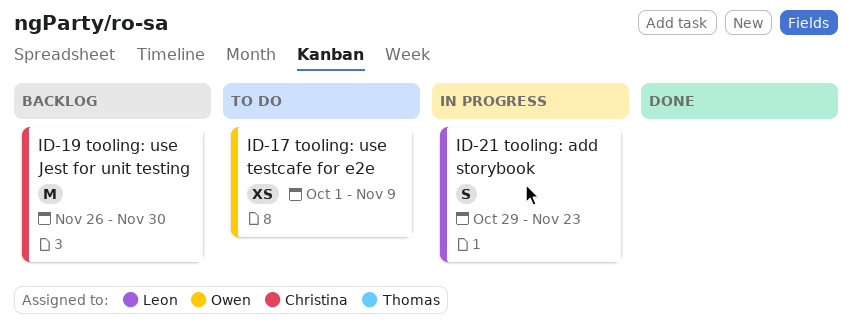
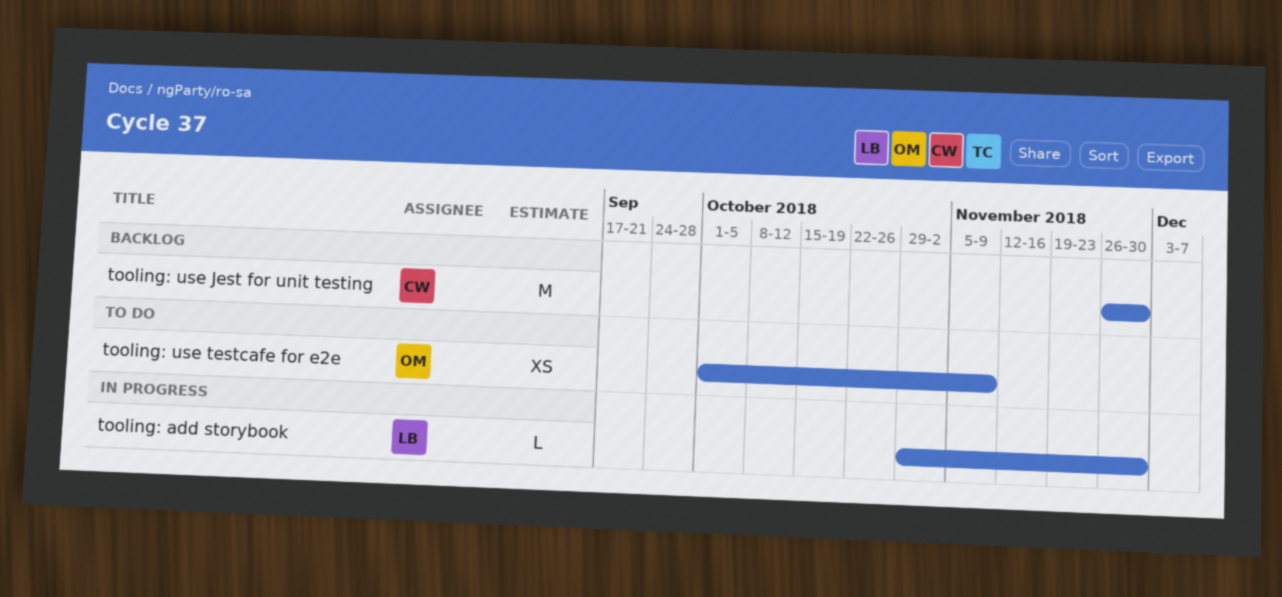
tooling: add storybook, estimate: S -> L
tooling: add storybook, due: Nov 23 -> Nov 30

